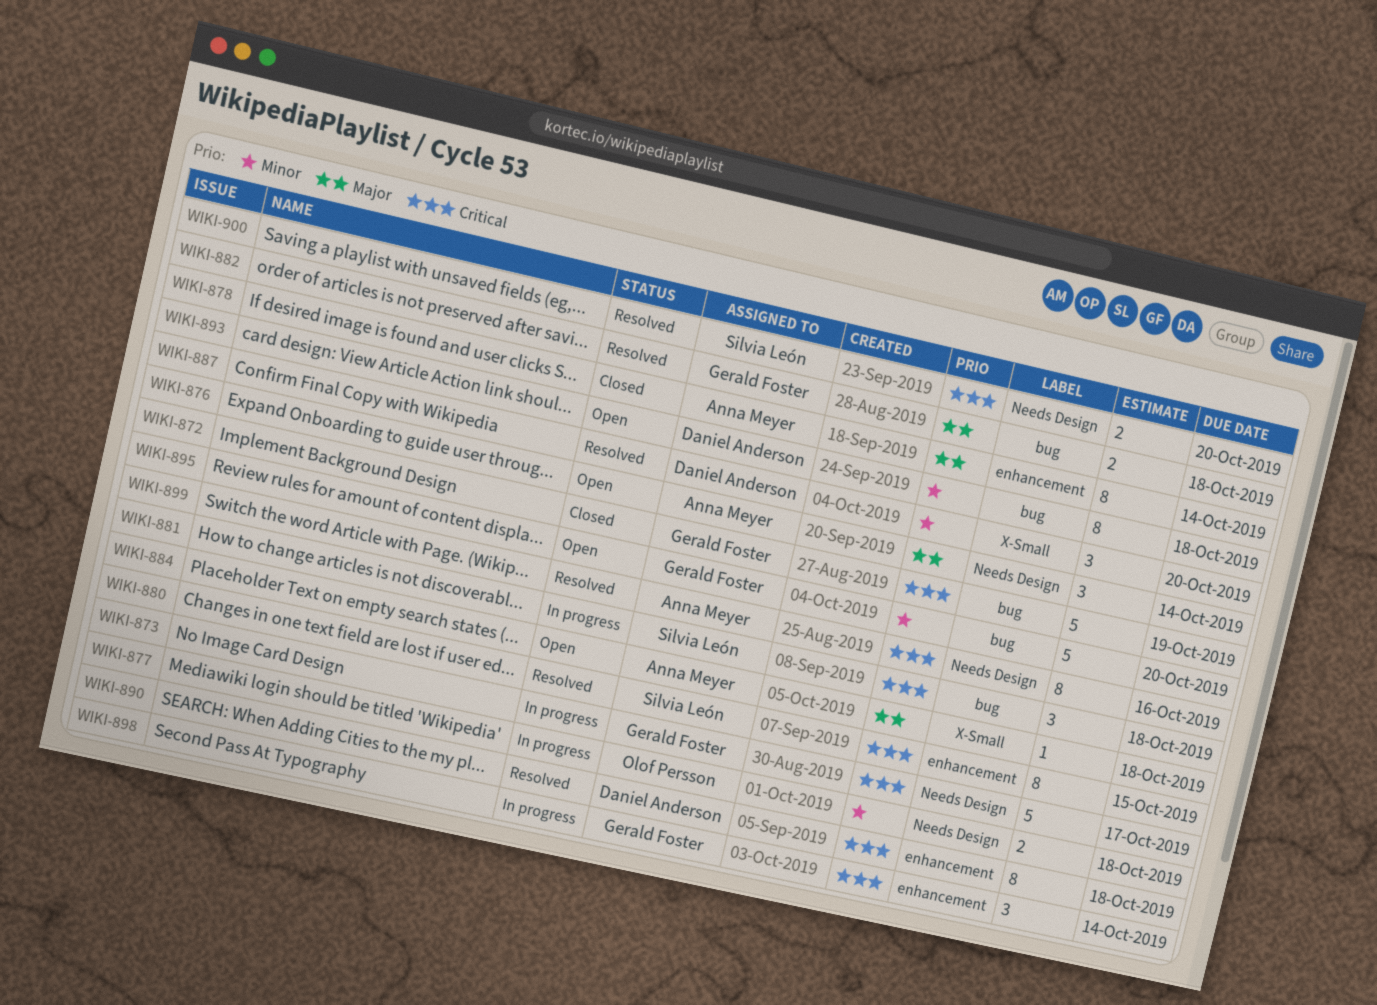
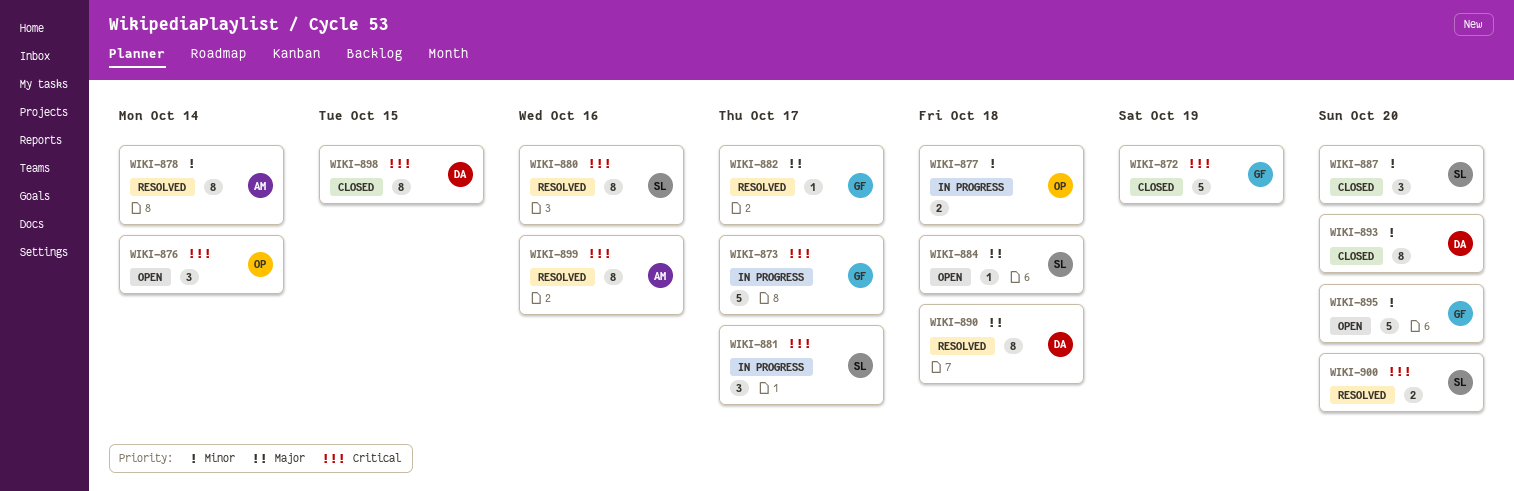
WIKI-876, owner: Anna Meyer -> Olof Persson
WIKI-876, priority: Major -> Critical
WIKI-878, status: Closed -> Resolved
WIKI-878, priority: Major -> Minor
WIKI-880, due: Oct 15 -> Oct 16
WIKI-881, due: Oct 18 -> Oct 17
WIKI-882, estimate: 2 -> 1
WIKI-882, due: Oct 18 -> Oct 17
WIKI-884, owner: Anna Meyer -> Silvia León
WIKI-887, status: Resolved -> Closed
WIKI-887, owner: Daniel Anderson -> Silvia León
WIKI-890, priority: Critical -> Major
WIKI-893, status: Open -> Closed
WIKI-893, due: Oct 18 -> Oct 20
WIKI-898, status: In progress -> Closed
WIKI-898, owner: Gerald Foster -> Daniel Anderson
WIKI-898, estimate: 3 -> 8
WIKI-898, due: Oct 14 -> Oct 15

